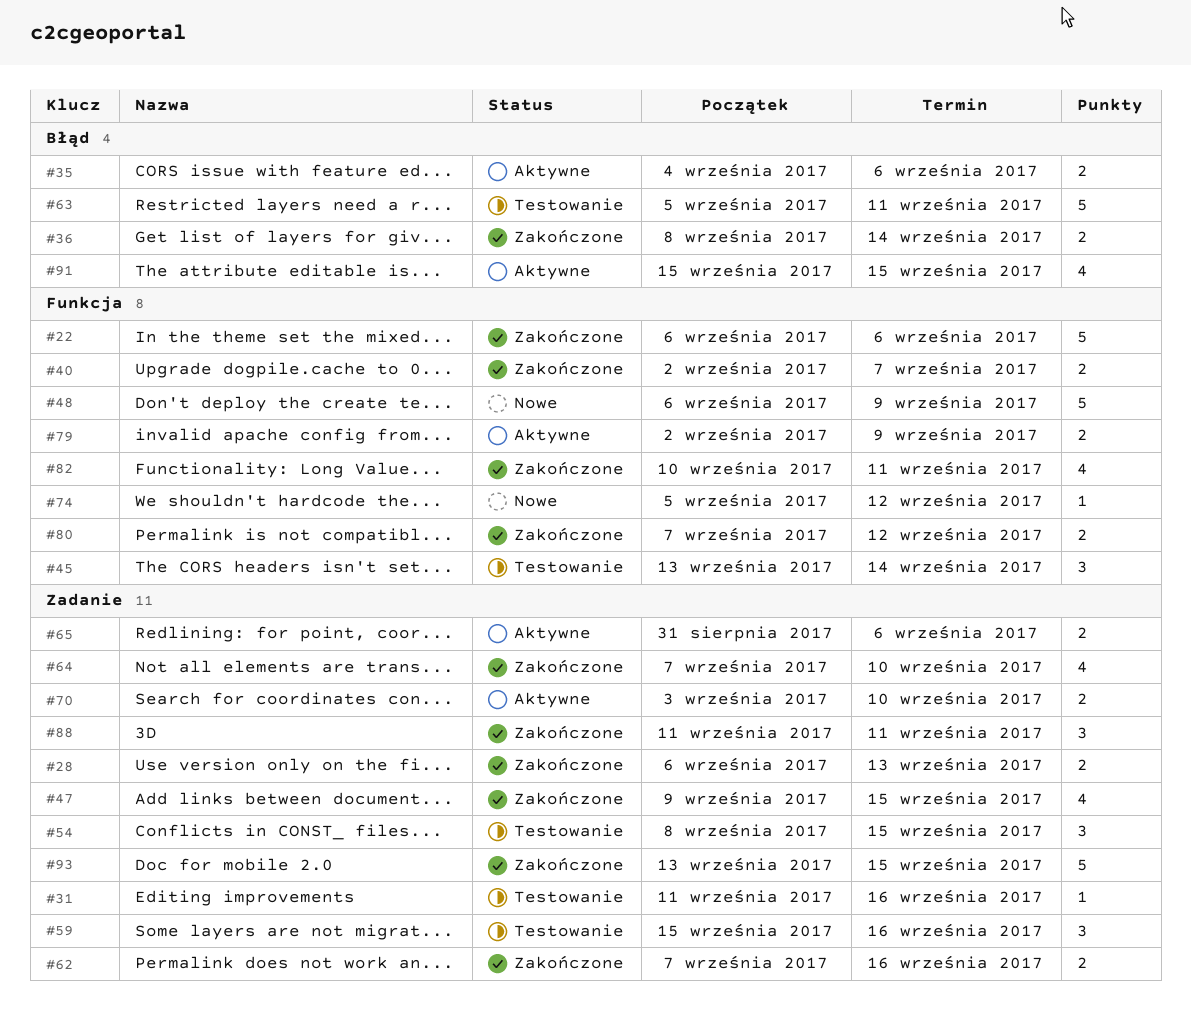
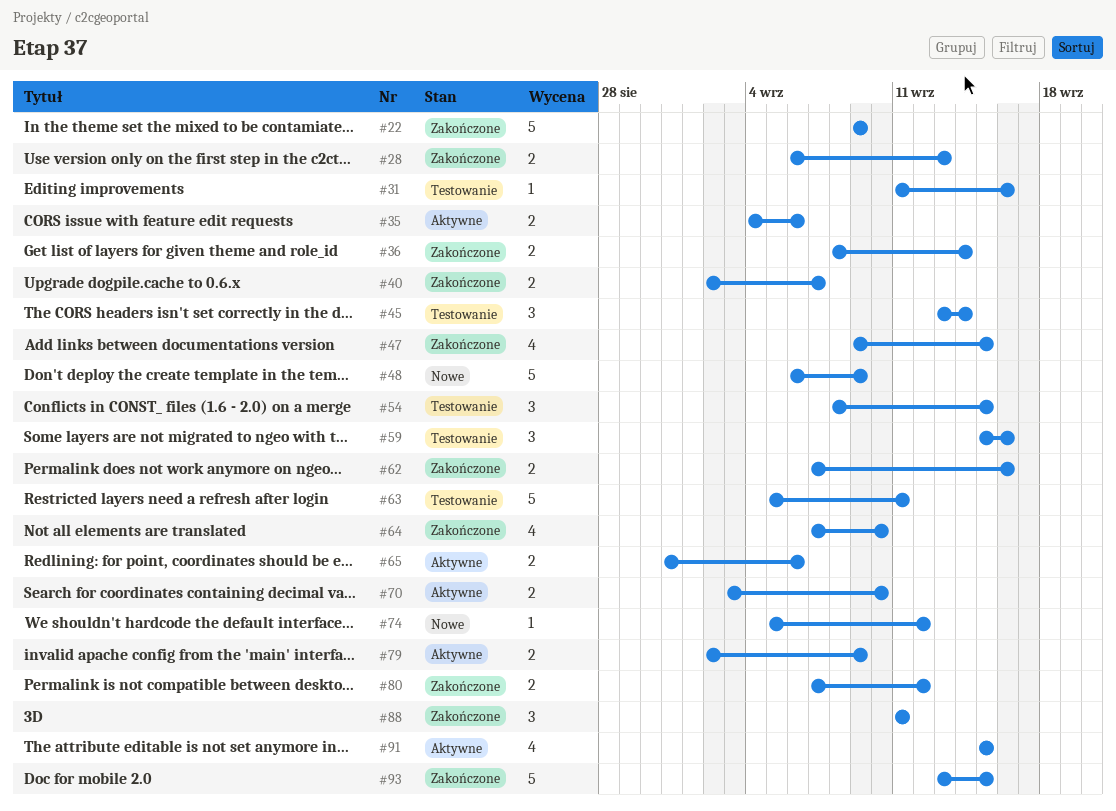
#22, start: Sep 6 -> Sep 9
#22, due: Sep 6 -> Sep 9
#82: present -> none

